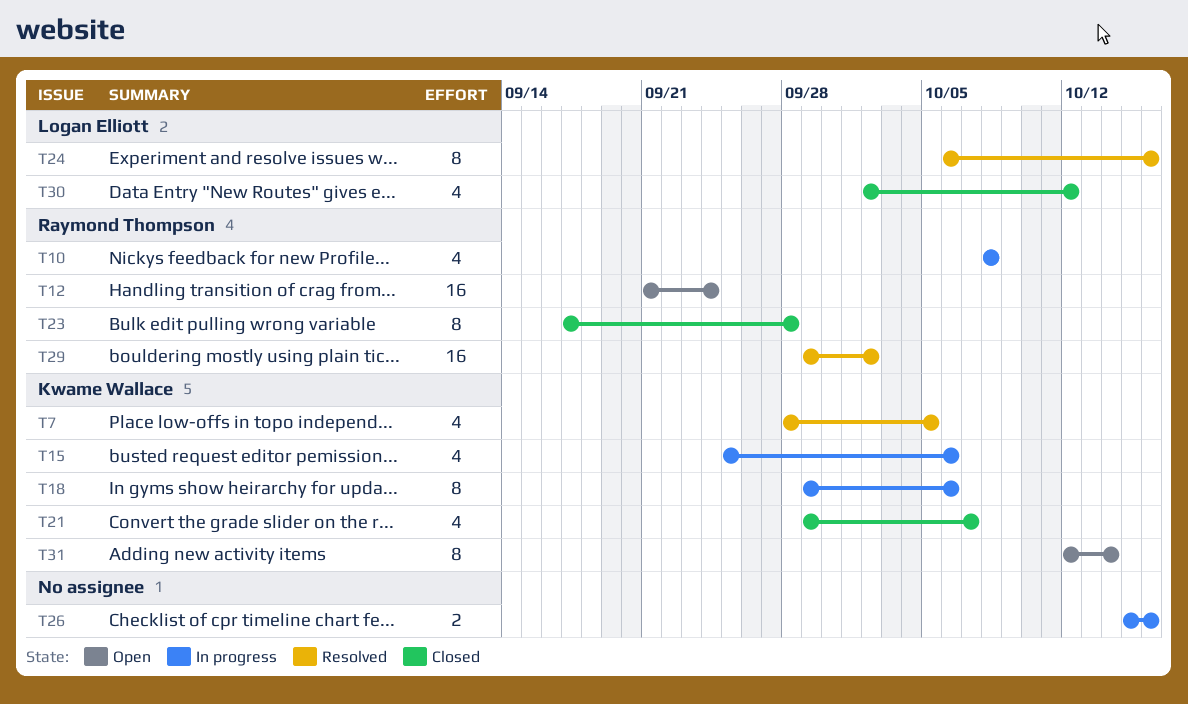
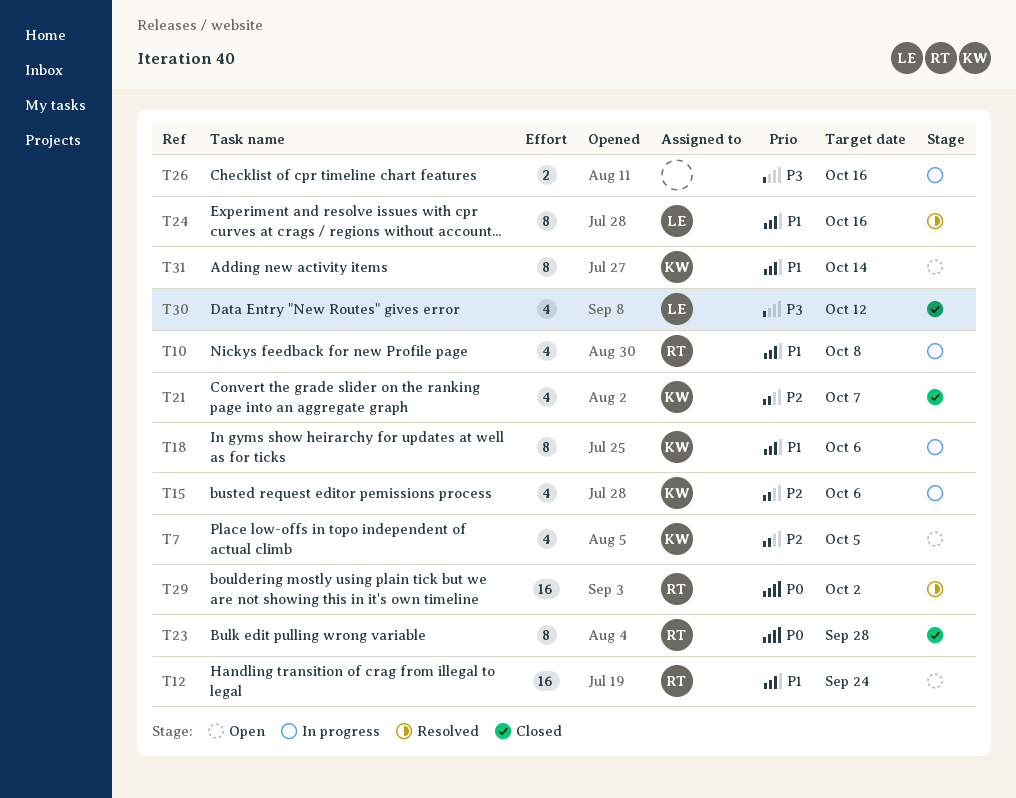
T7, status: Resolved -> Open

